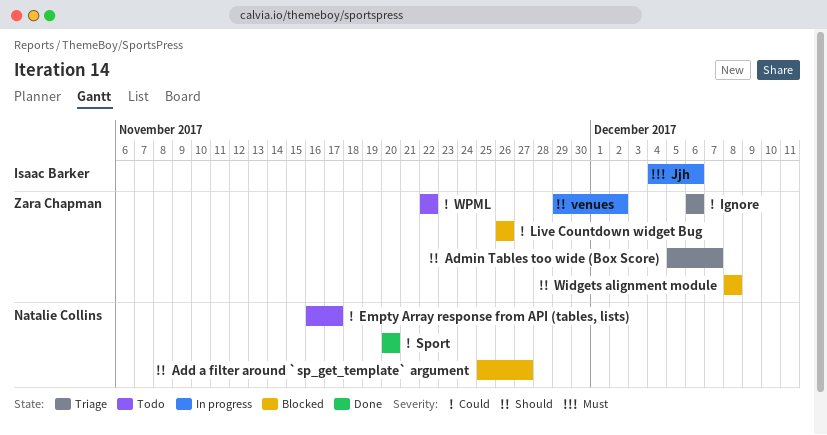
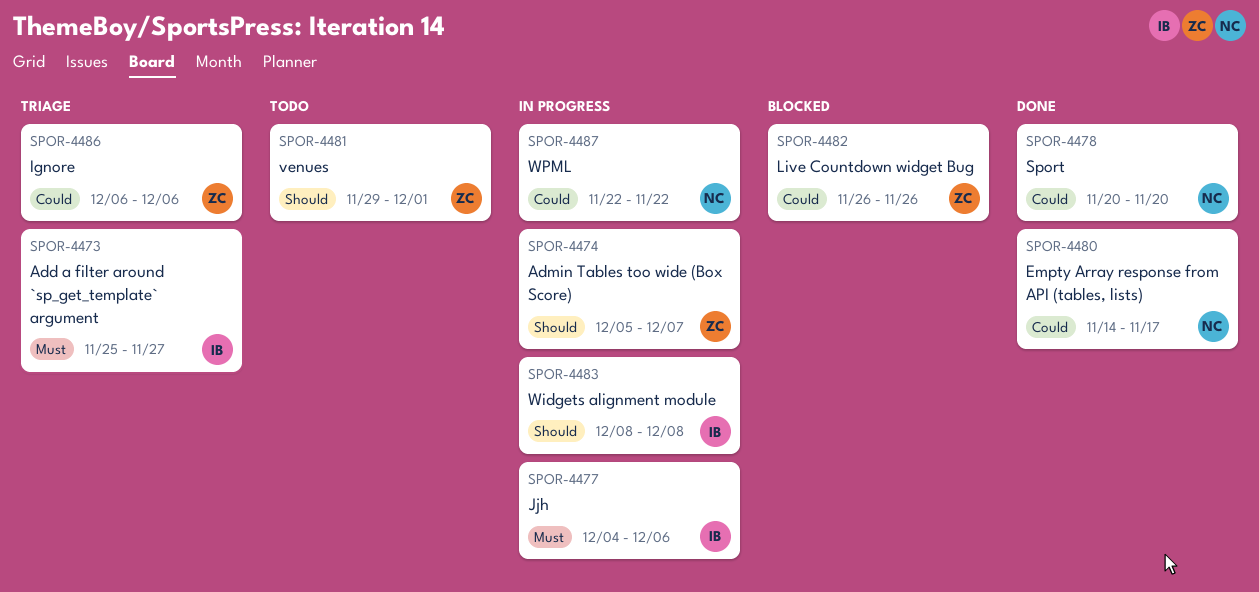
Add a filter around `sp_get_template` argument, status: Blocked -> Triage
Add a filter around `sp_get_template` argument, owner: Natalie Collins -> Isaac Barker
Add a filter around `sp_get_template` argument, priority: Should -> Must
Admin Tables too wide (Box Score), status: Triage -> In progress
Empty Array response from API (tables, lists), status: Todo -> Done
Empty Array response from API (tables, lists), start: Nov 16 -> Nov 14
venues, status: In progress -> Todo
venues, due: Dec 2 -> Dec 1
Widgets alignment module, status: Blocked -> In progress
Widgets alignment module, owner: Zara Chapman -> Isaac Barker
WPML, status: Todo -> In progress
WPML, owner: Zara Chapman -> Natalie Collins

